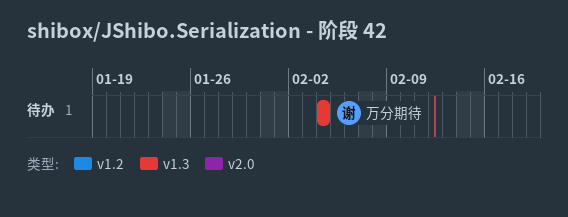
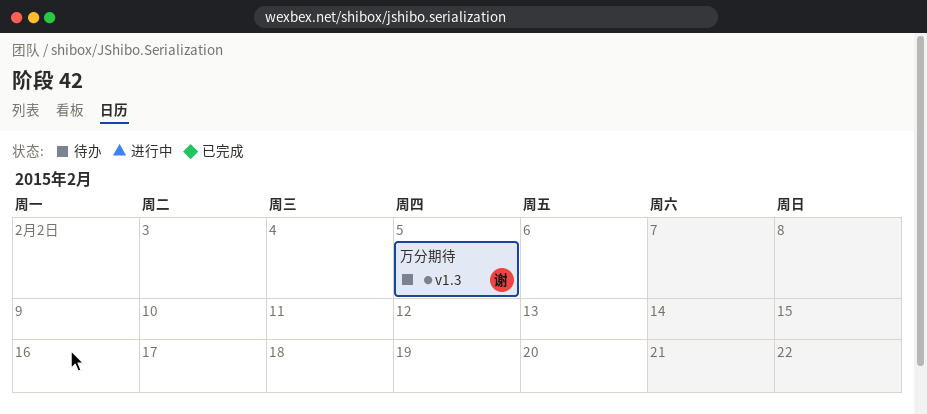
万分期待, due: Feb 4 -> Feb 5

